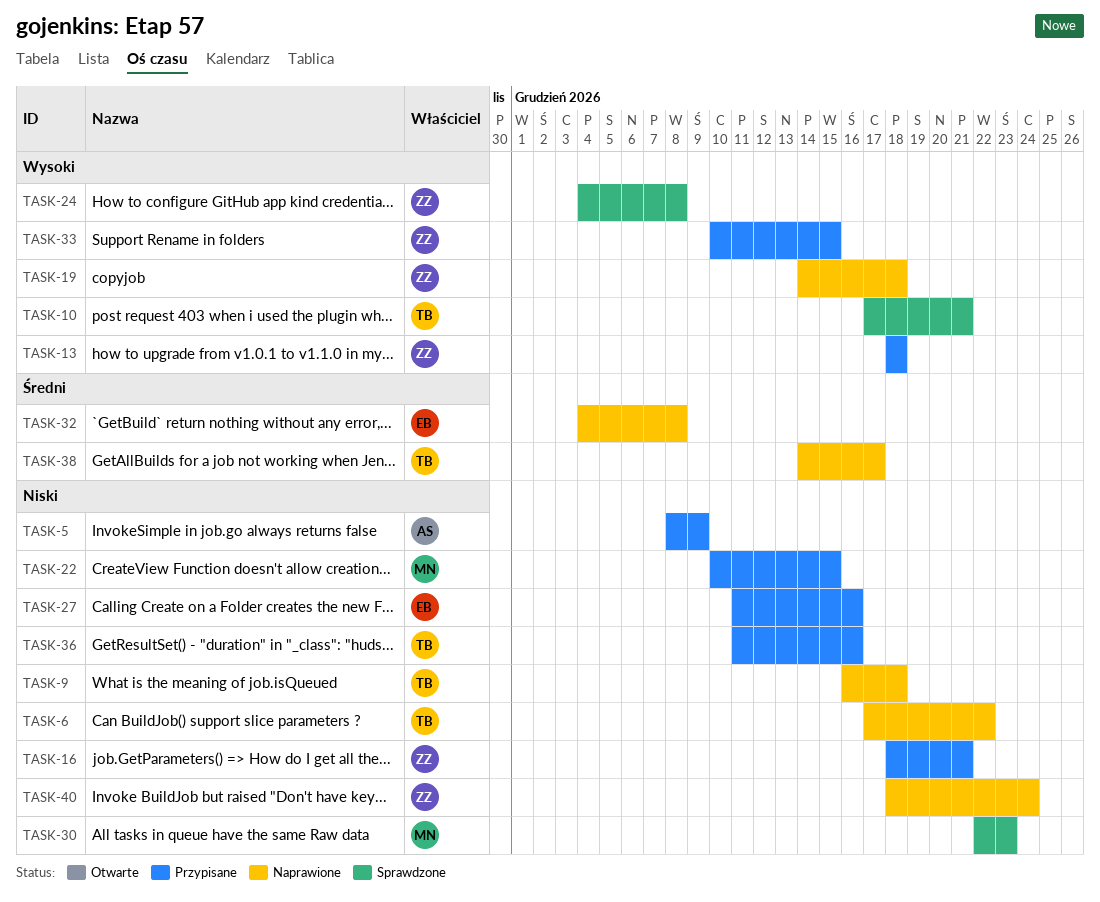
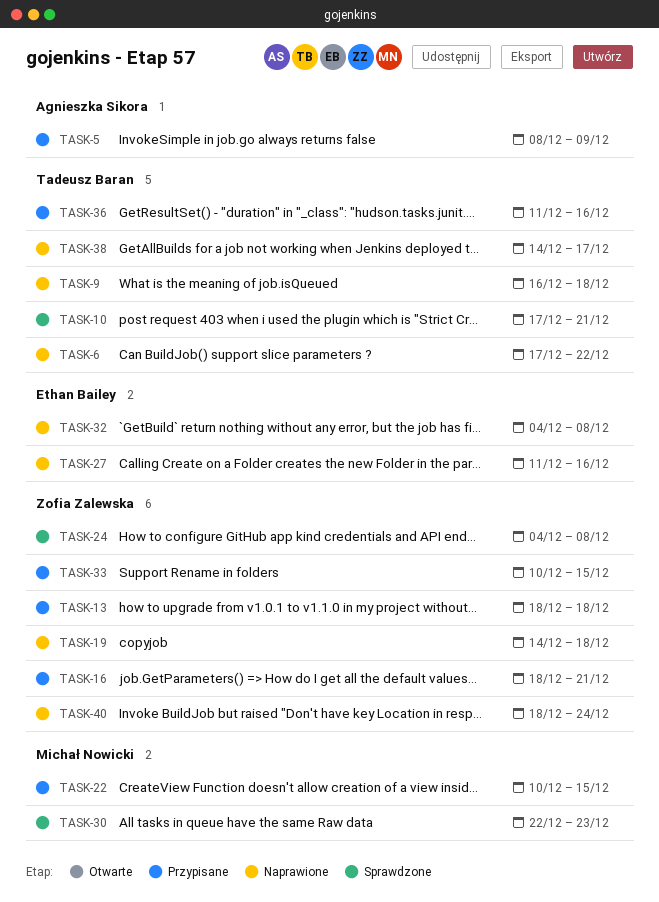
TASK-27, status: Przypisane -> Naprawione

